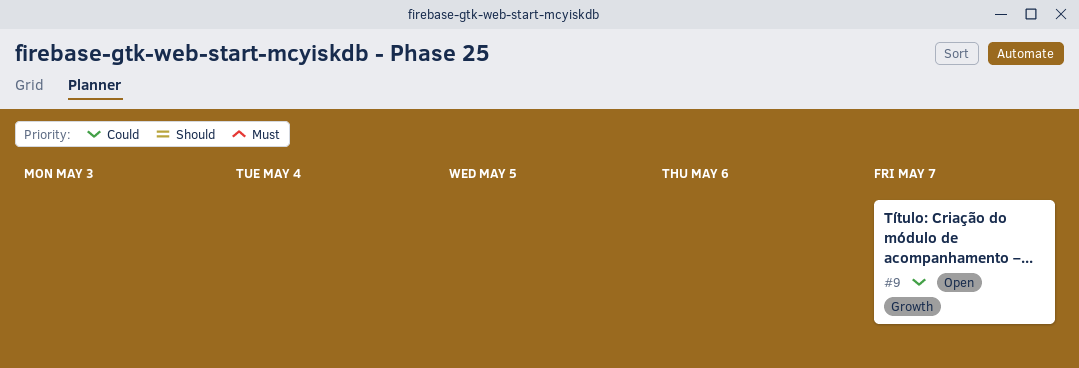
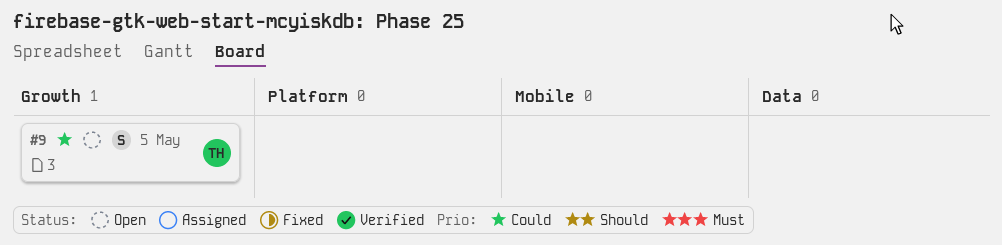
#9, due: May 7 -> May 5

